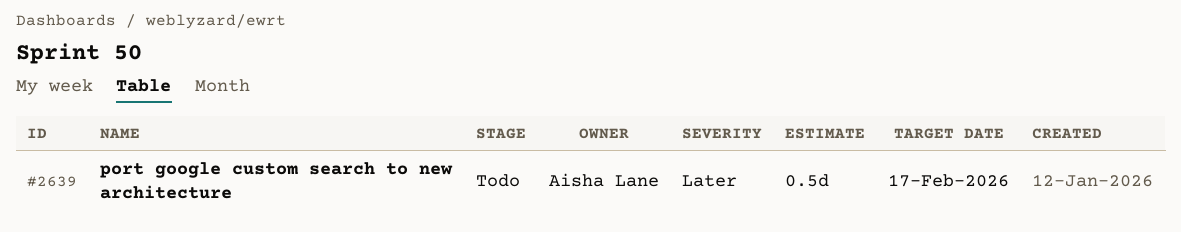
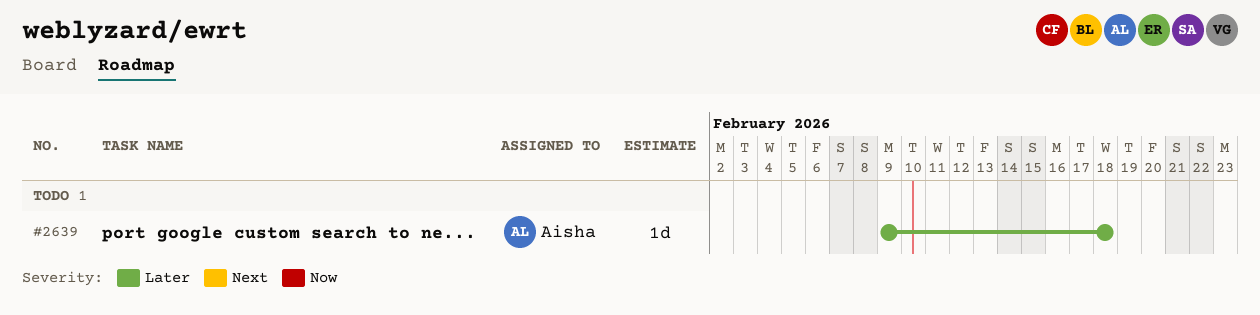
#2639, estimate: 0.5d -> 1d
#2639, due: Feb 17 -> Feb 18

